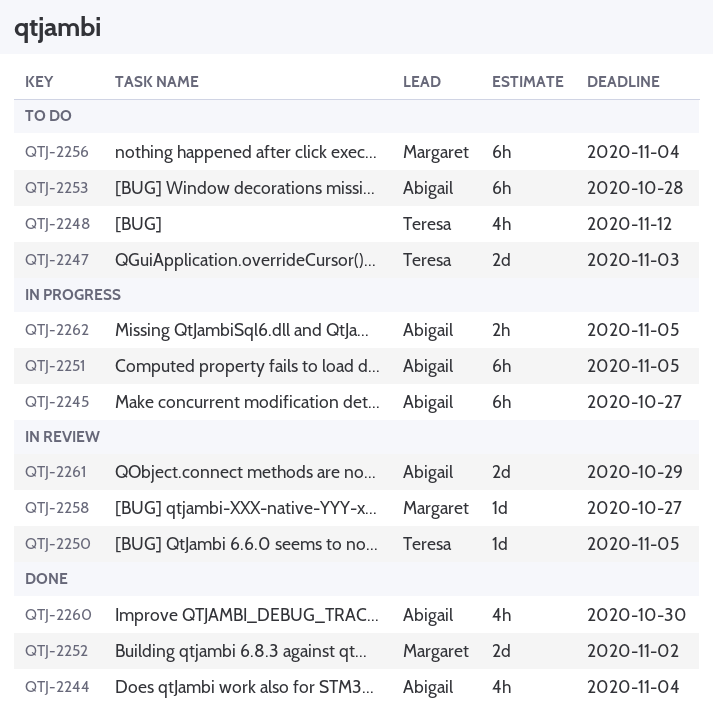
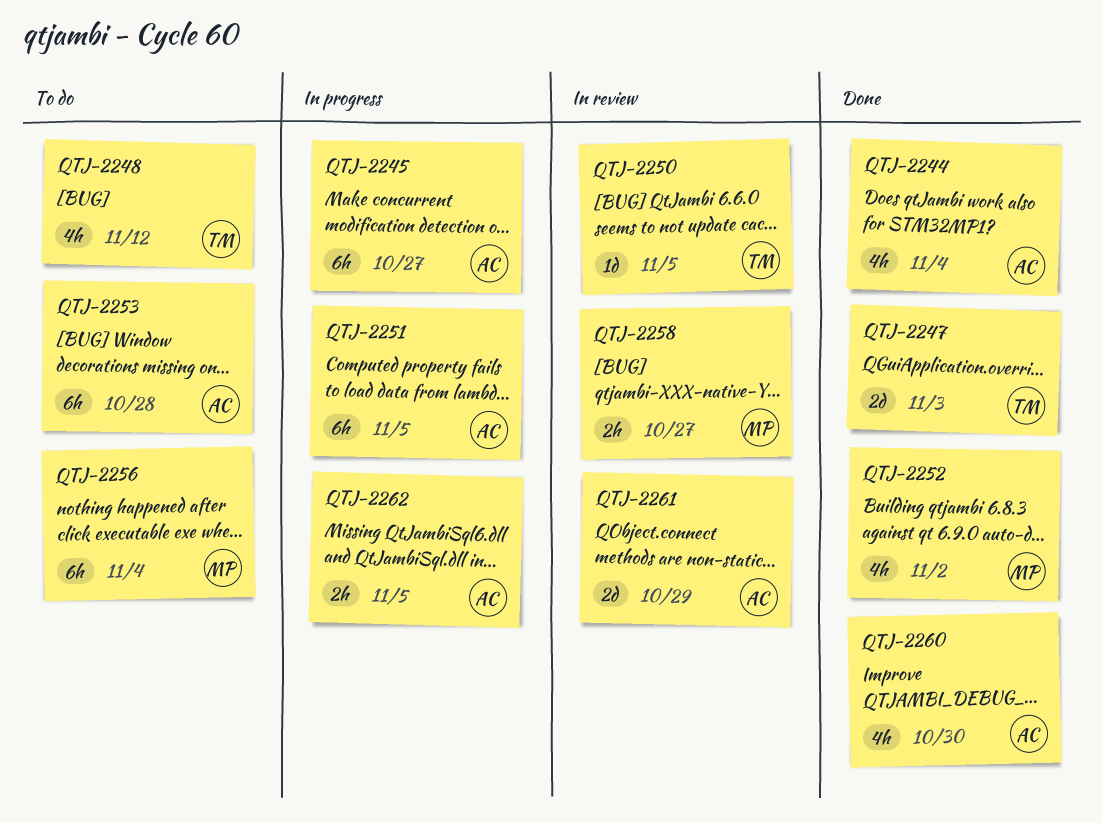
QTJ-2247, status: To do -> Done
QTJ-2252, estimate: 2d -> 4h
QTJ-2258, estimate: 1d -> 2h

